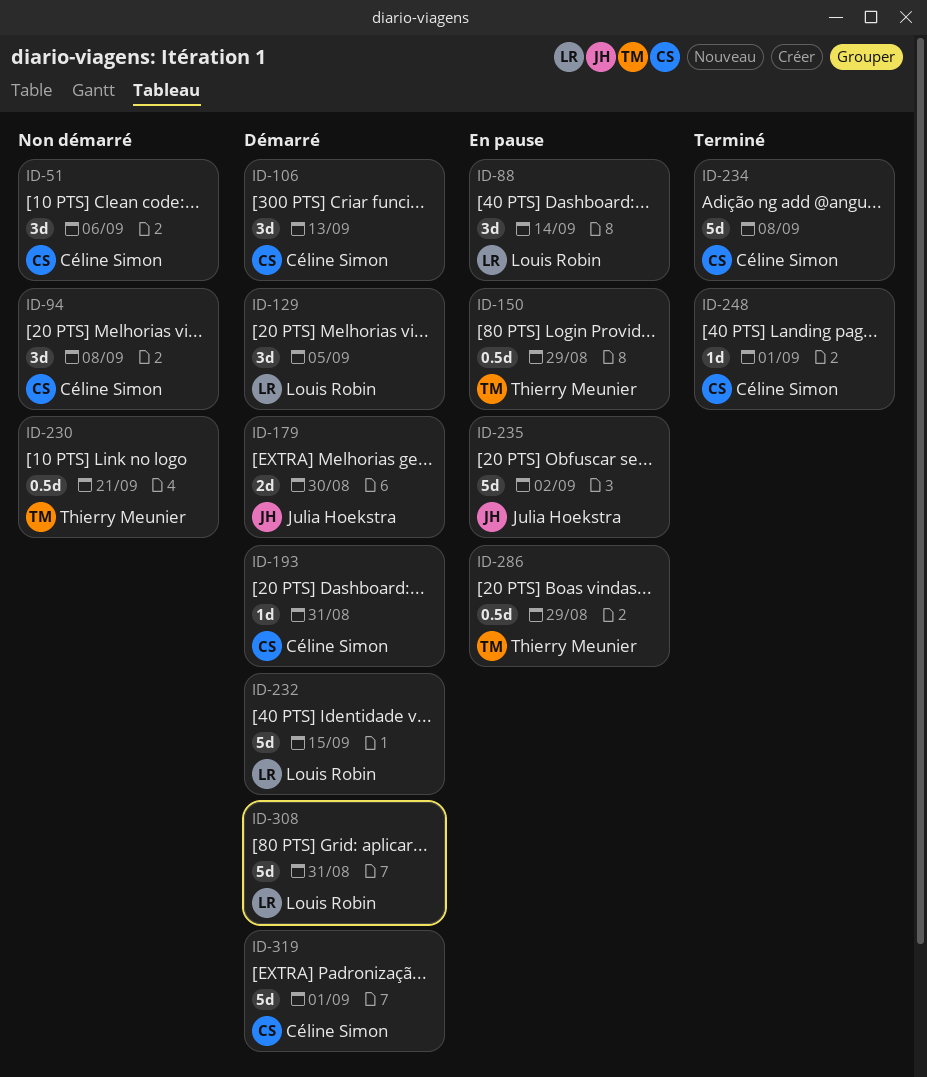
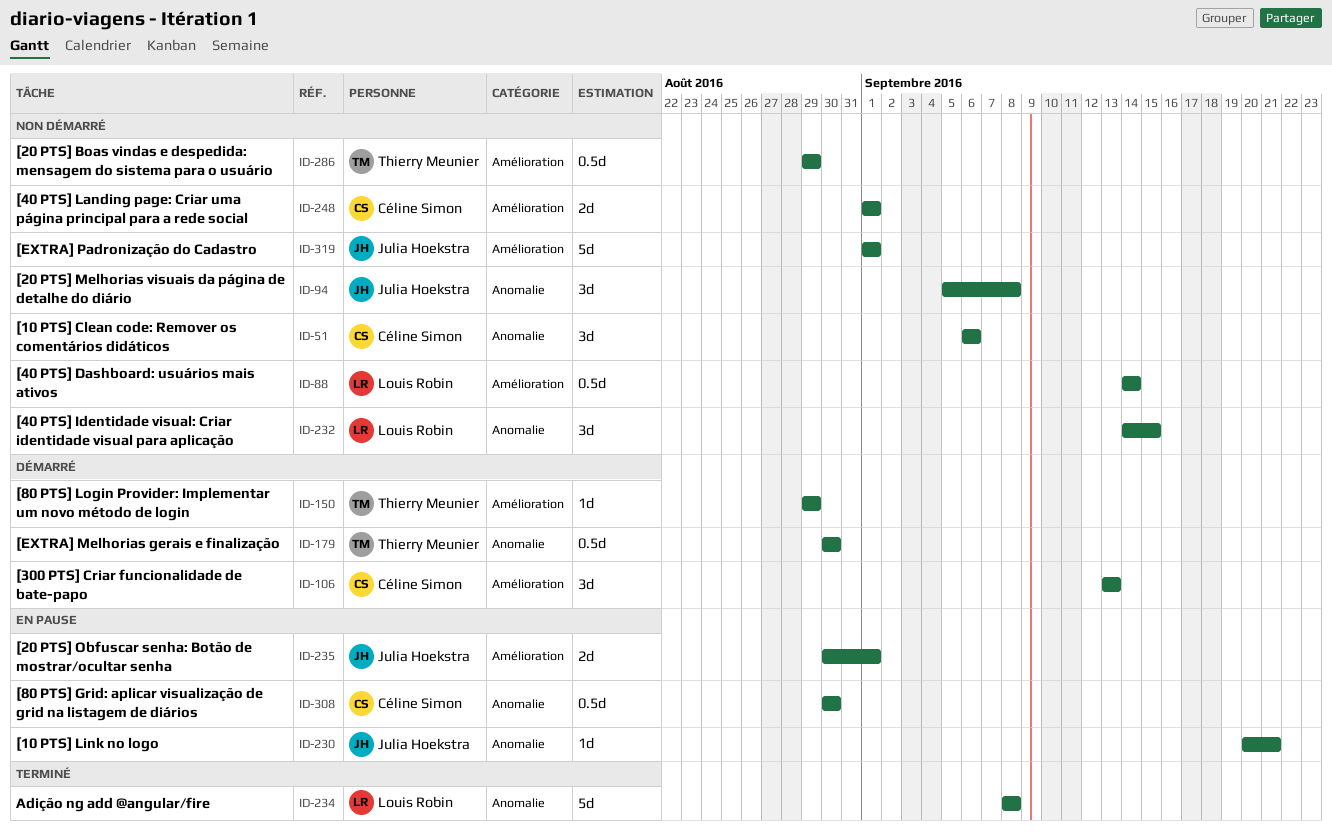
ID-88, status: En pause -> Non démarré
ID-88, estimate: 3d -> 0.5d
ID-94, owner: Céline Simon -> Julia Hoekstra
ID-129: present -> none
ID-150, status: En pause -> Démarré
ID-150, estimate: 0.5d -> 1d
ID-179, owner: Julia Hoekstra -> Thierry Meunier
ID-179, estimate: 2d -> 0.5d
ID-193: present -> none
ID-230, status: Non démarré -> En pause
ID-230, owner: Thierry Meunier -> Julia Hoekstra
ID-230, estimate: 0.5d -> 1d
ID-232, status: Démarré -> Non démarré
ID-232, estimate: 5d -> 3d
ID-234, owner: Céline Simon -> Louis Robin
ID-235, estimate: 5d -> 2d
ID-235, due: Sep 2 -> Sep 1
ID-248, status: Terminé -> Non démarré
ID-248, estimate: 1d -> 2d
ID-286, status: En pause -> Non démarré
ID-308, status: Démarré -> En pause
ID-308, owner: Louis Robin -> Céline Simon
ID-308, estimate: 5d -> 0.5d
ID-308, due: Aug 31 -> Aug 30
ID-319, status: Démarré -> Non démarré
ID-319, owner: Céline Simon -> Julia Hoekstra

